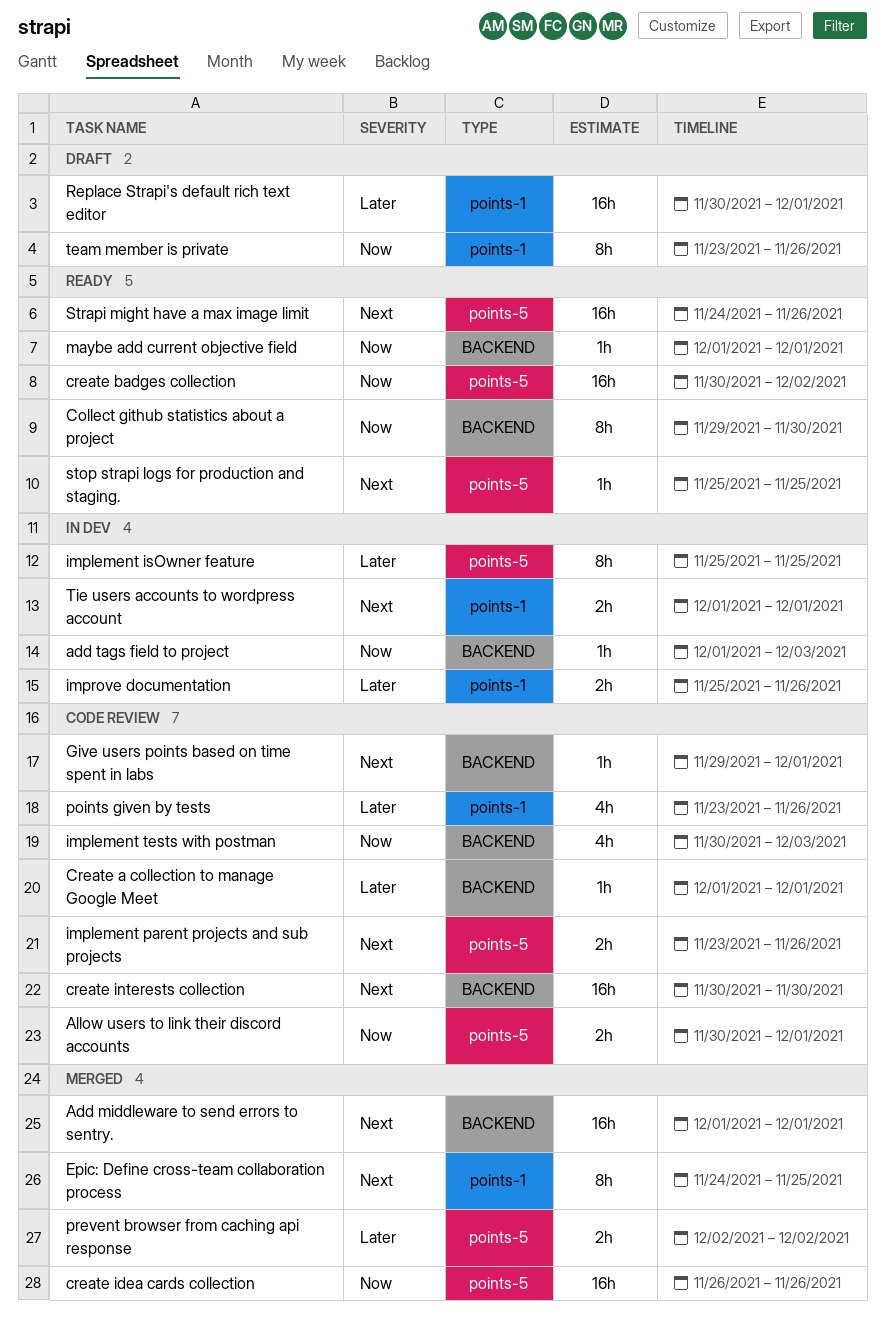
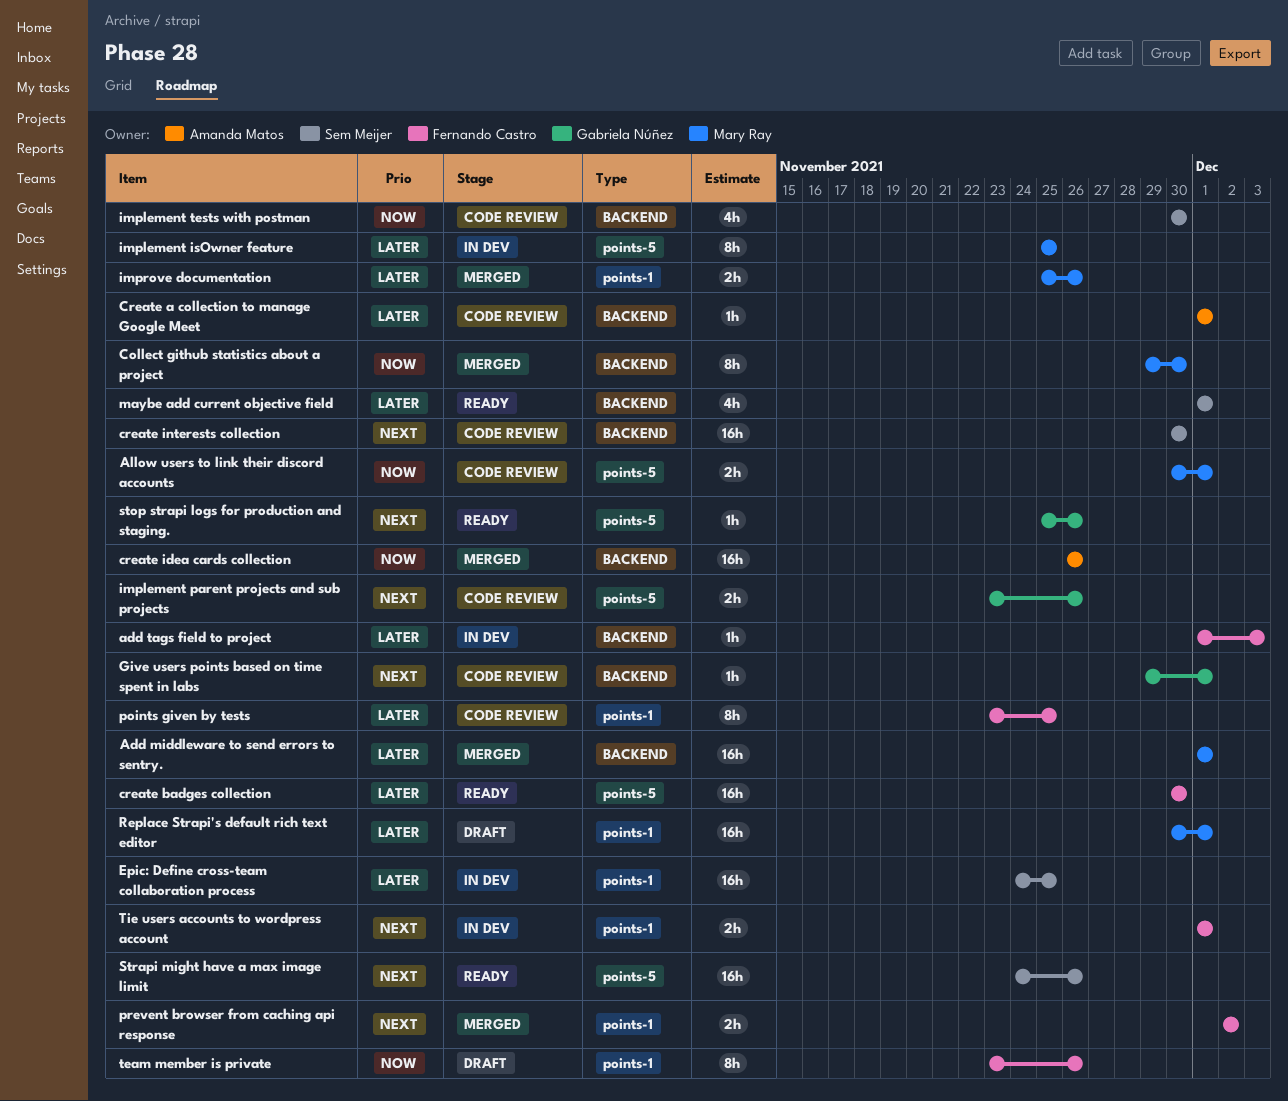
Add middleware to send errors to sentry., priority: Next -> Later
add tags field to project, priority: Now -> Later
Collect github statistics about a project, status: Ready -> Merged
create badges collection, priority: Now -> Later
create badges collection, due: Dec 2 -> Nov 30
create idea cards collection, label: points-5 -> BACKEND
Epic: Define cross-team collaboration process, status: Merged -> In dev
Epic: Define cross-team collaboration process, priority: Next -> Later
Epic: Define cross-team collaboration process, estimate: 8h -> 16h
implement tests with postman, due: Dec 3 -> Nov 30
improve documentation, status: In dev -> Merged
maybe add current objective field, priority: Now -> Later
maybe add current objective field, estimate: 1h -> 4h
points given by tests, estimate: 4h -> 8h
points given by tests, due: Nov 26 -> Nov 25
prevent browser from caching api response, priority: Later -> Next
prevent browser from caching api response, label: points-5 -> points-1
stop strapi logs for production and staging., due: Nov 25 -> Nov 26

